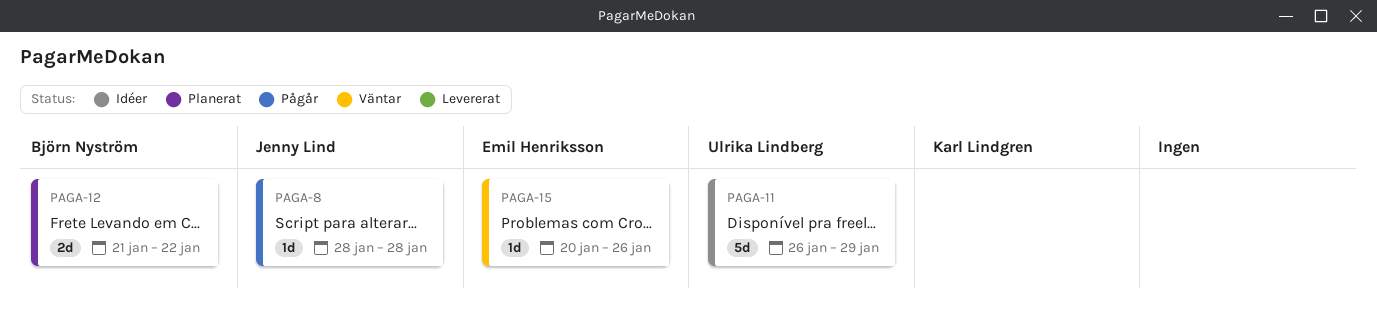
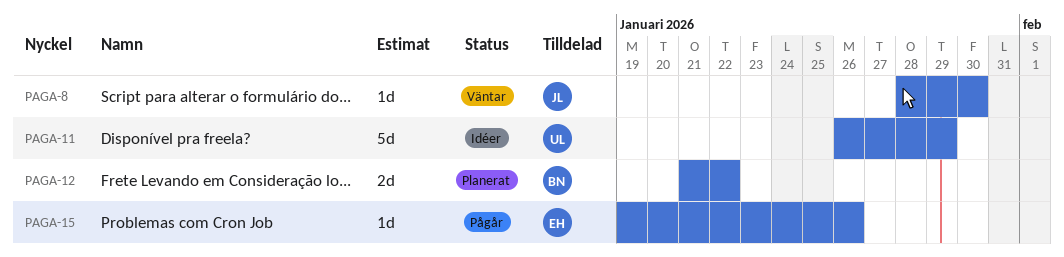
PAGA-8, status: Pågår -> Väntar
PAGA-8, due: Jan 28 -> Jan 30
PAGA-15, status: Väntar -> Pågår
PAGA-15, start: Jan 20 -> Jan 19

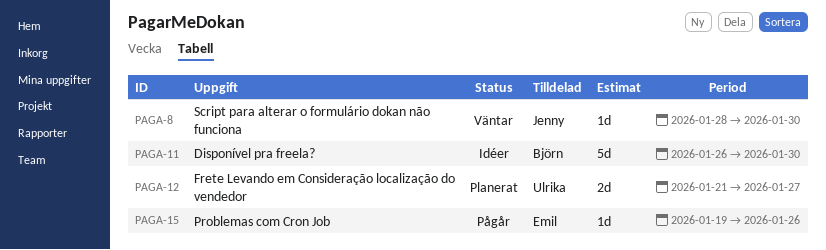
PAGA-11, owner: Ulrika -> Björn
PAGA-11, due: Jan 29 -> Jan 30
PAGA-12, owner: Björn -> Ulrika
PAGA-12, due: Jan 22 -> Jan 27

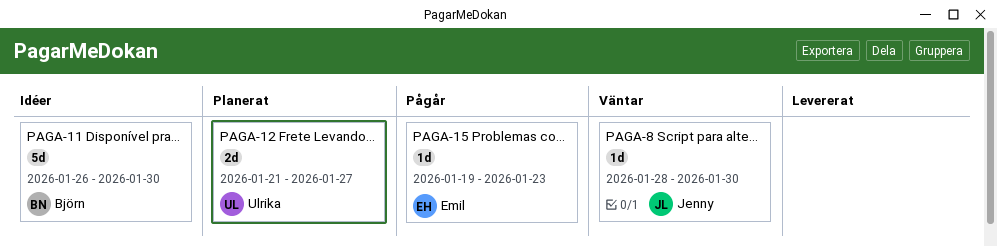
PAGA-15, due: Jan 26 -> Jan 23

